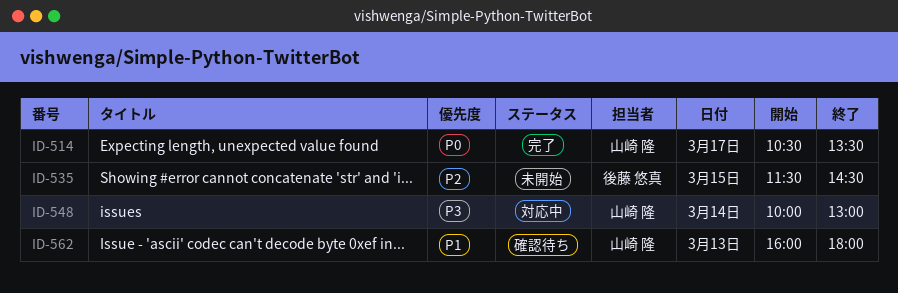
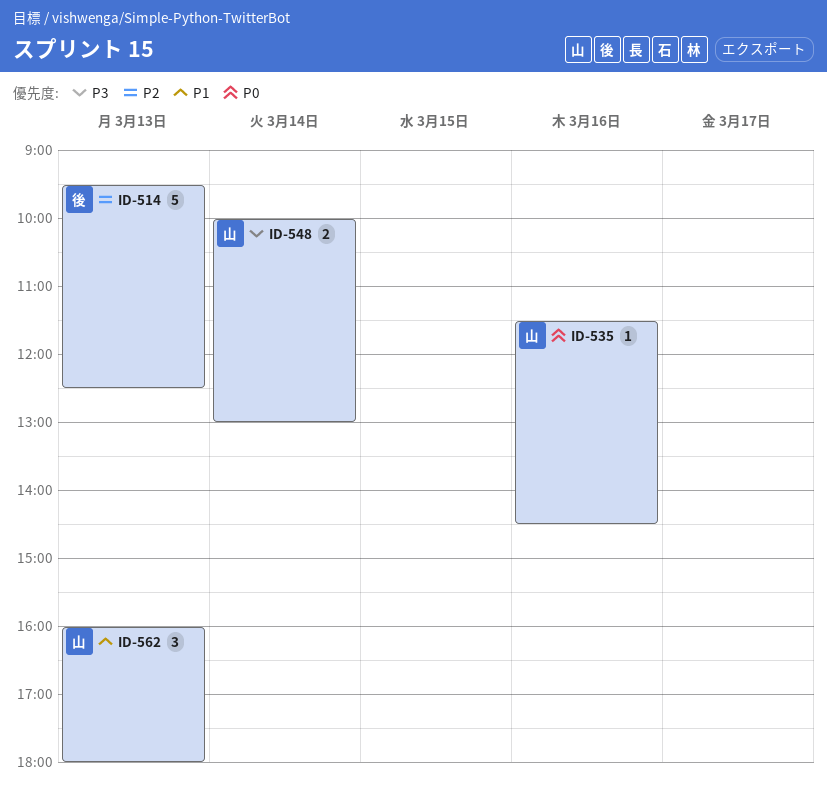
ID-514, owner: 山崎 隆 -> 後藤 悠真
ID-514, priority: P0 -> P2
ID-514, day: Mar 17 -> Mar 13
ID-514, begins: 10:30 -> 09:30
ID-514, ends: 13:30 -> 12:30
ID-535, owner: 後藤 悠真 -> 山崎 隆
ID-535, priority: P2 -> P0
ID-535, day: Mar 15 -> Mar 16

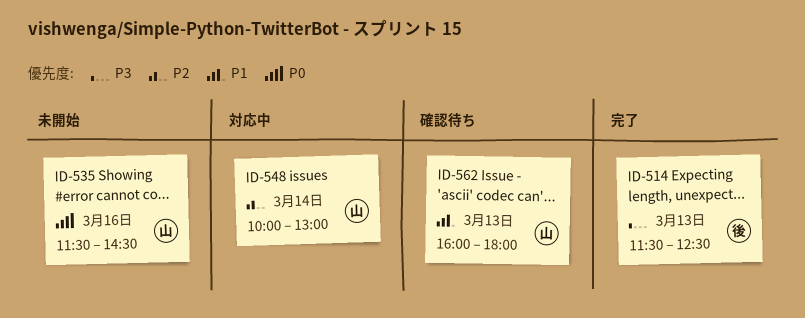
ID-514, priority: P2 -> P3
ID-514, begins: 09:30 -> 11:30
ID-548, priority: P3 -> P2

